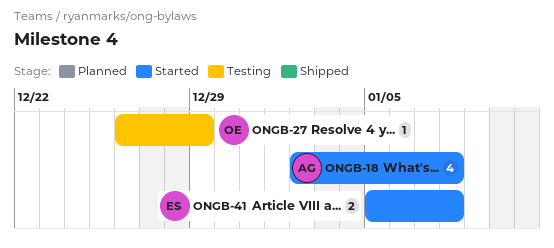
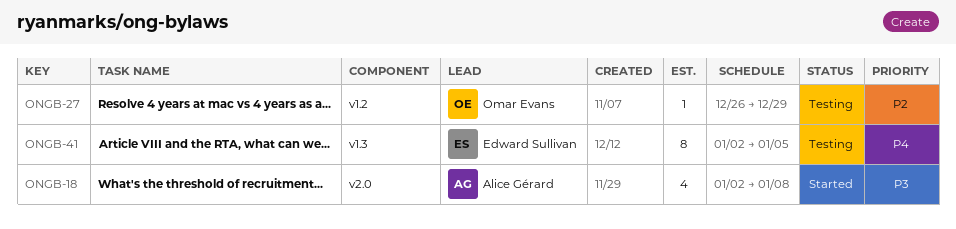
ONGB-41, status: Started -> Testing
ONGB-41, estimate: 2 -> 8
ONGB-41, start: Jan 5 -> Jan 2
ONGB-41, due: Jan 8 -> Jan 5

